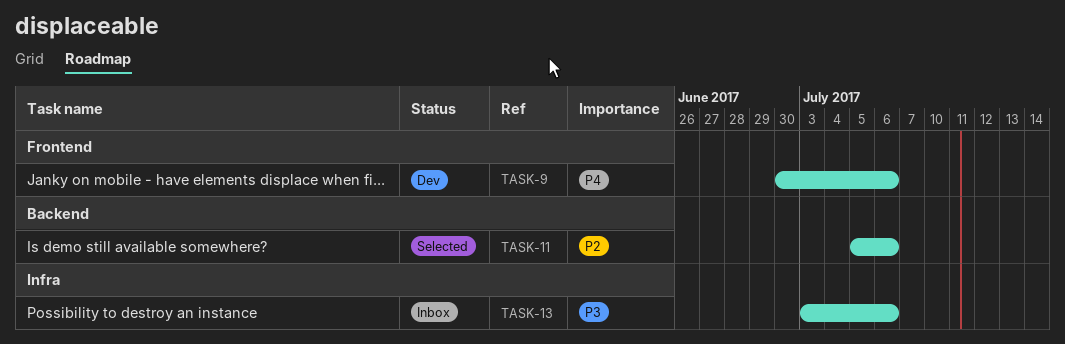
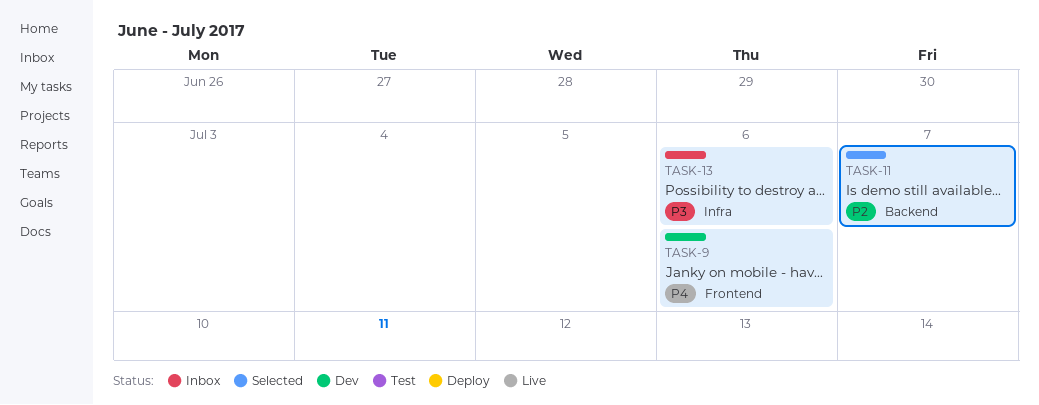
TASK-11, due: Jul 6 -> Jul 7

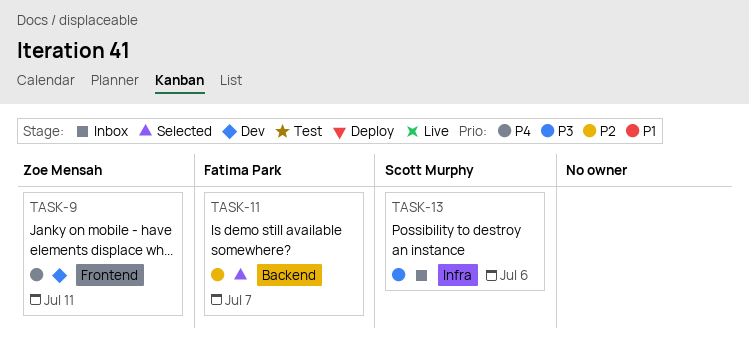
TASK-9, due: Jul 6 -> Jul 11

